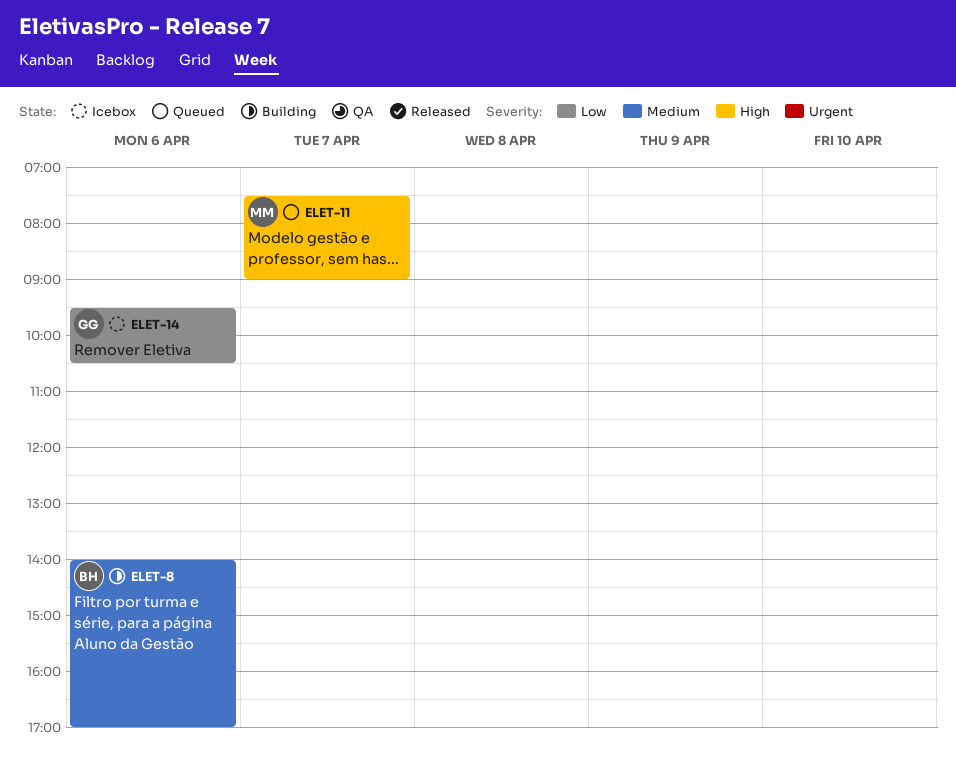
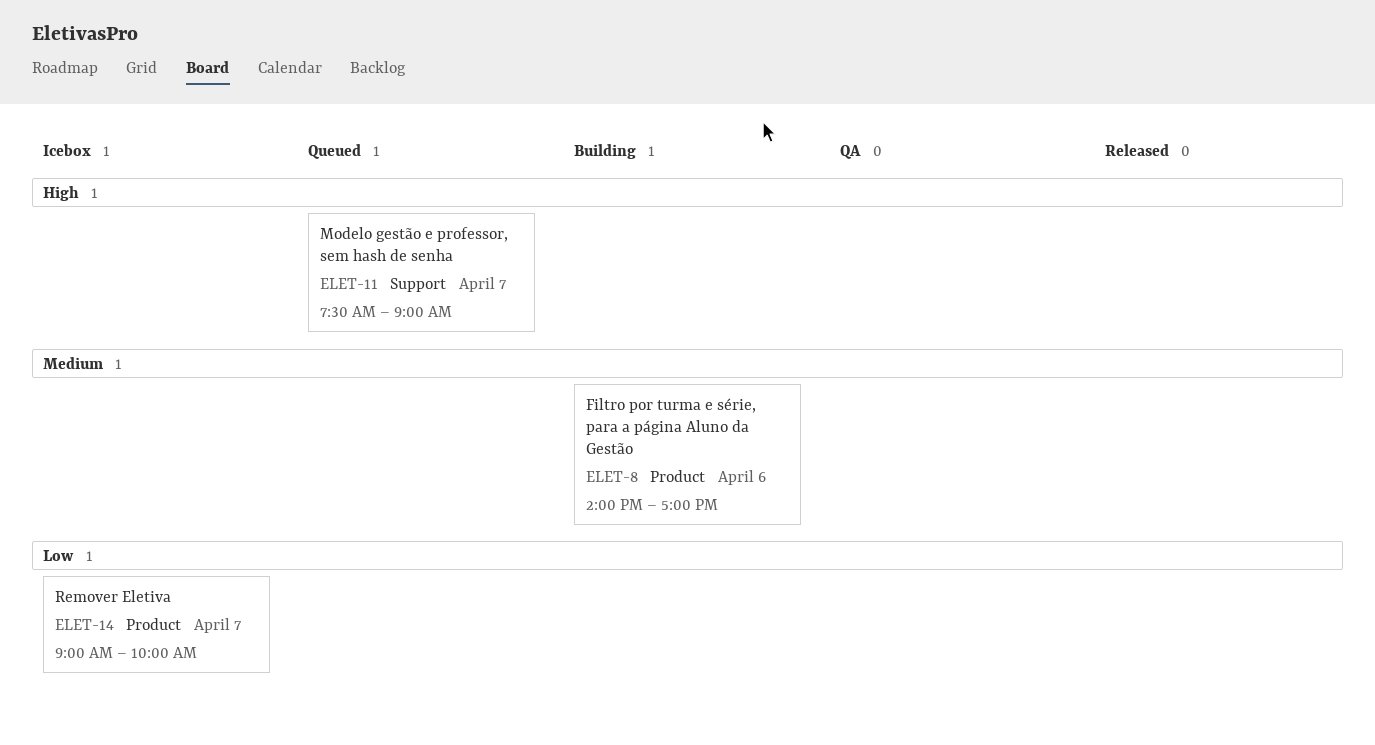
ELET-14, day: Apr 6 -> Apr 7
ELET-14, begins: 09:30 -> 09:00
ELET-14, ends: 10:30 -> 10:00

